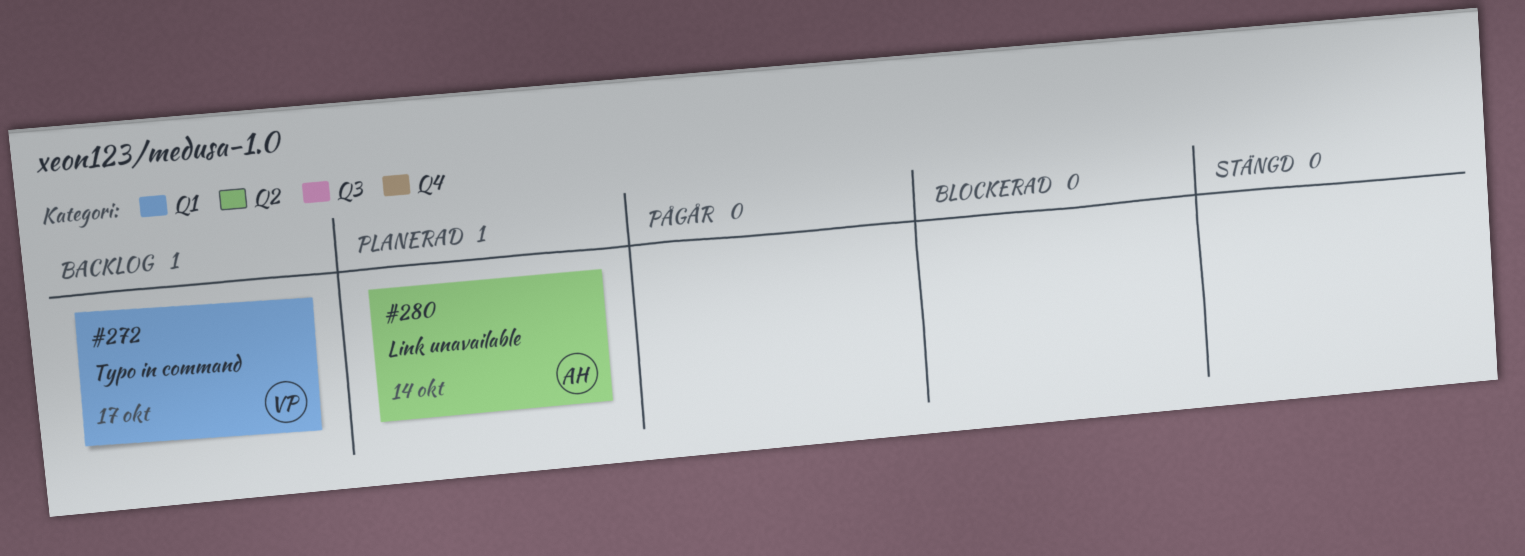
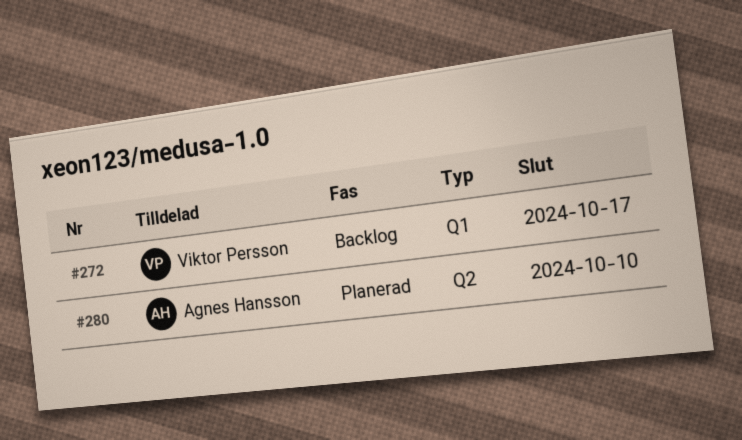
#280, due: Oct 14 -> Oct 10

